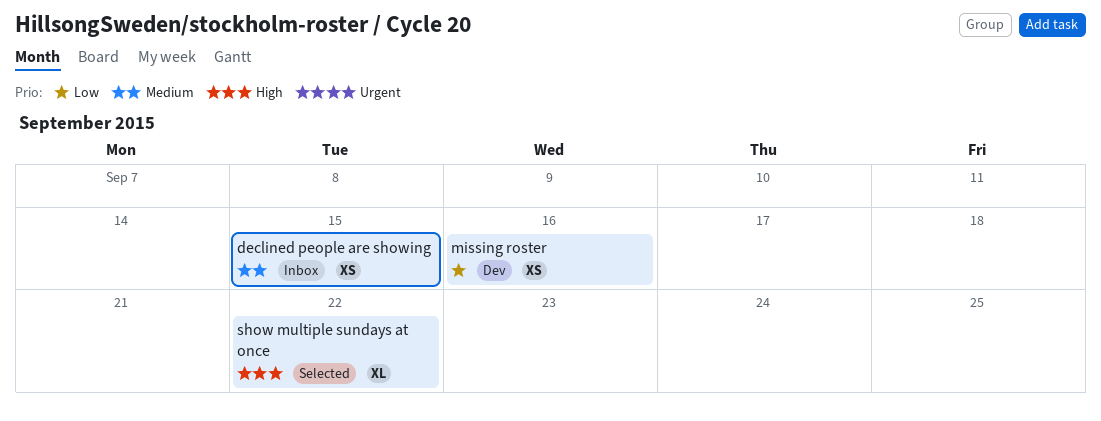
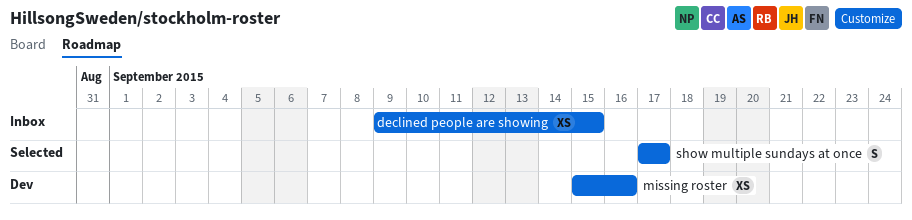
show multiple sundays at once, estimate: XL -> S
show multiple sundays at once, due: Sep 22 -> Sep 17

